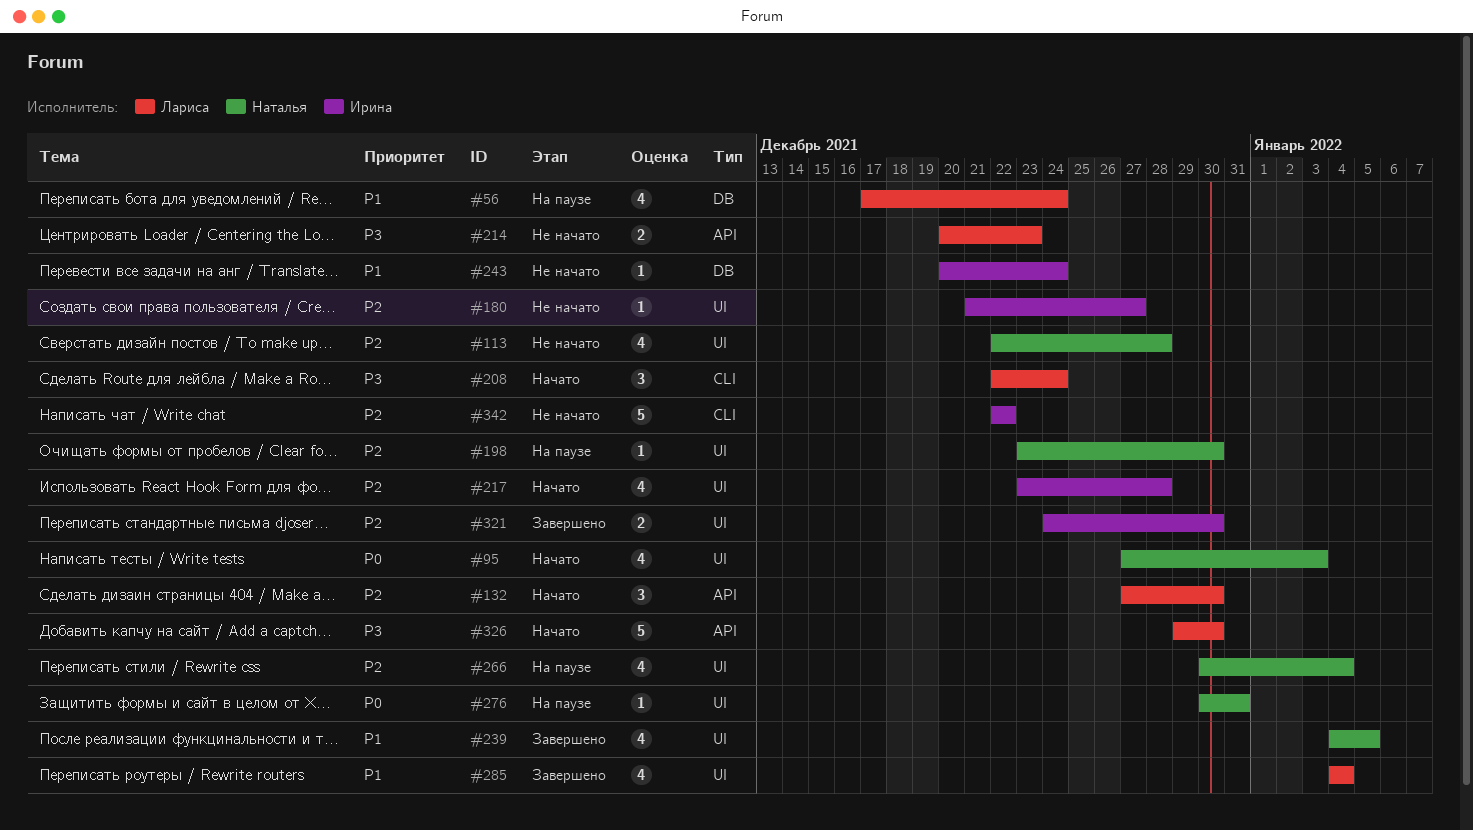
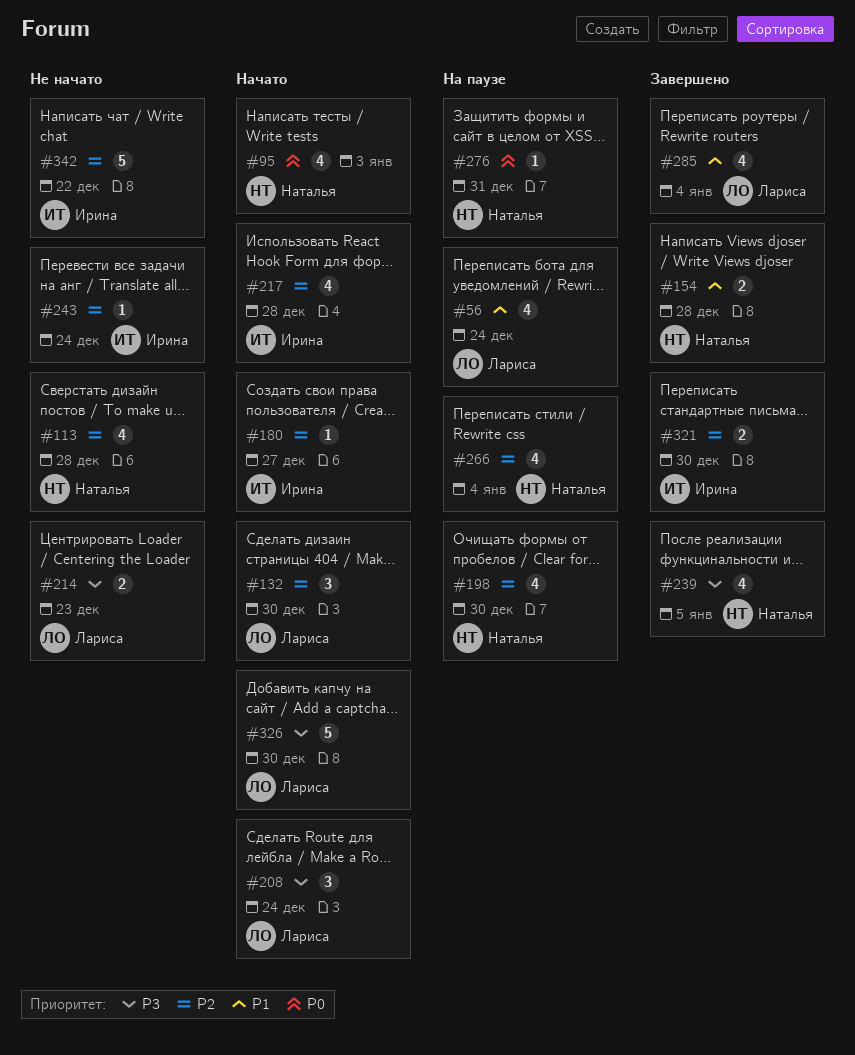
#154: none -> present
#180, status: Не начато -> Начато
#198, estimate: 1 -> 4
#239, priority: P1 -> P3
#243, priority: P1 -> P2

